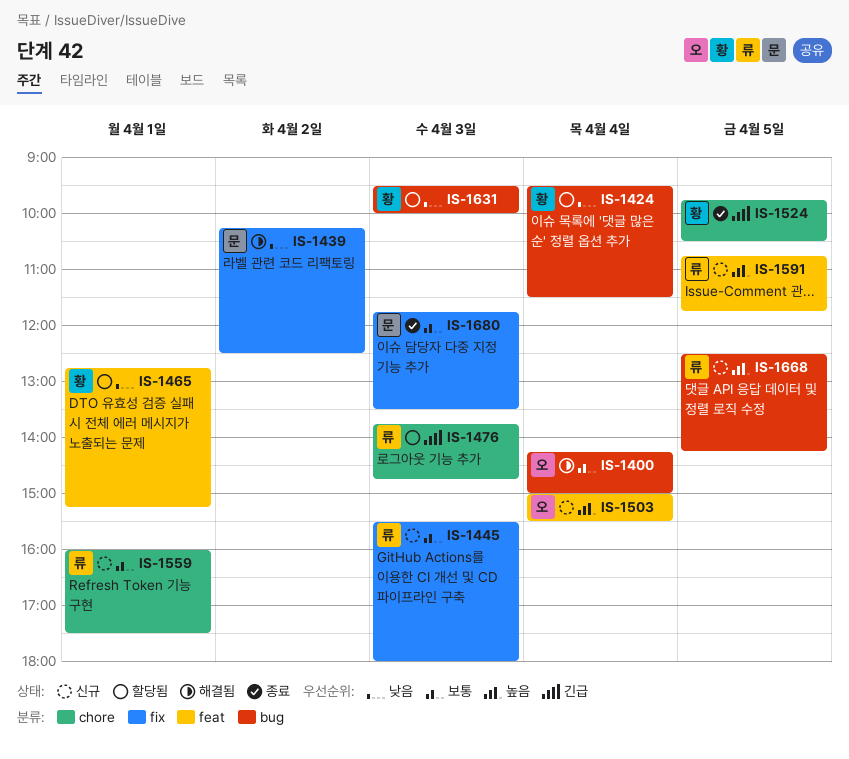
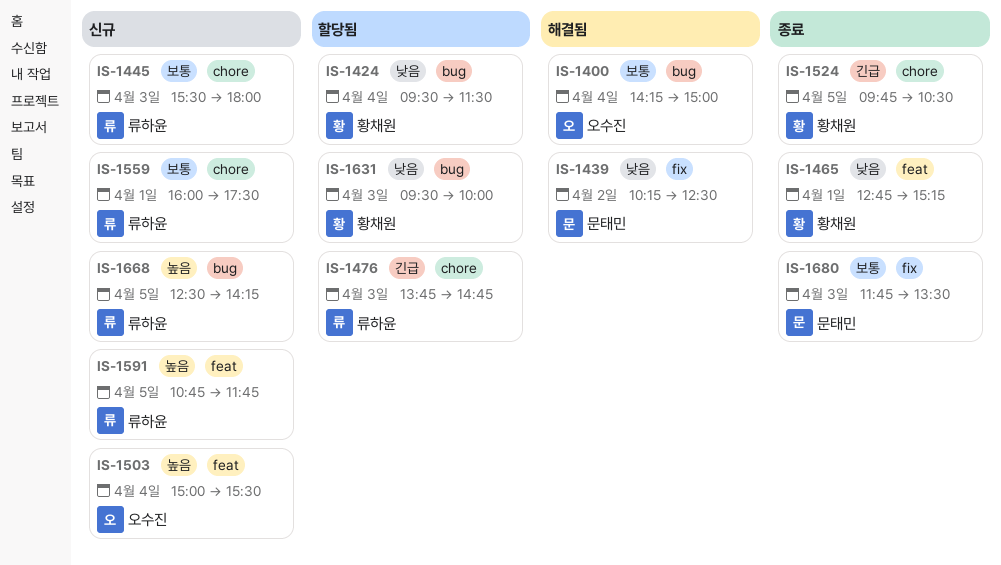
IS-1445, label: fix -> chore
IS-1465, status: 할당됨 -> 종료

